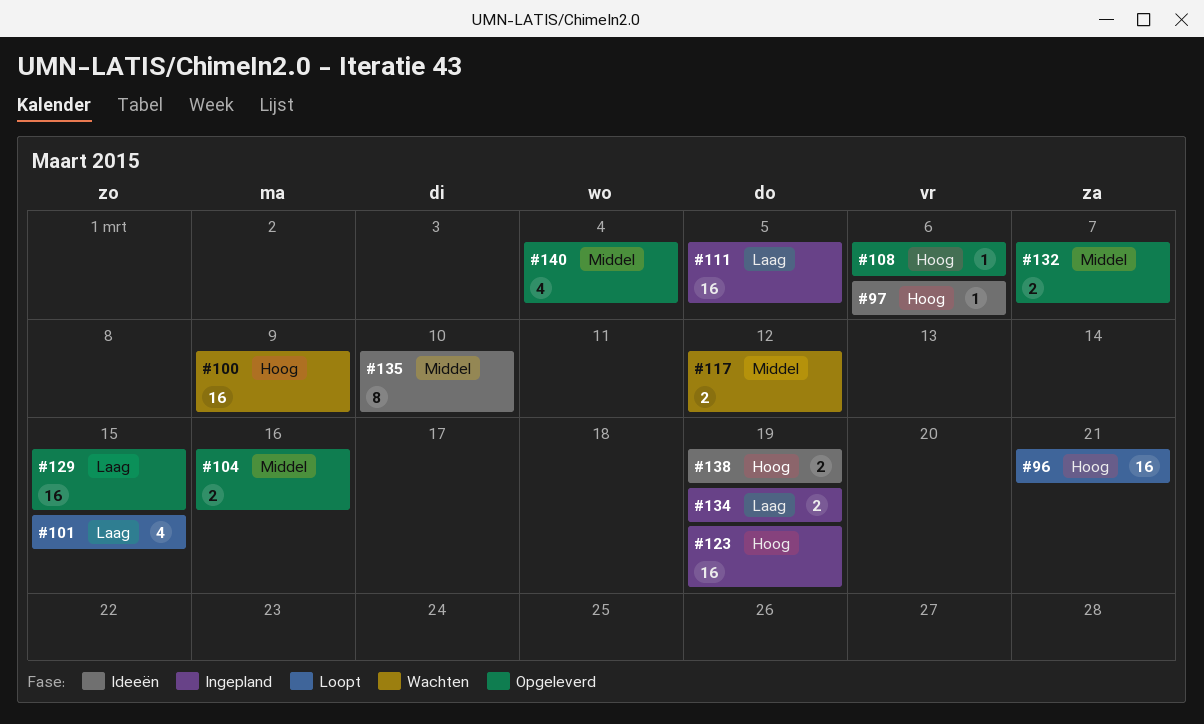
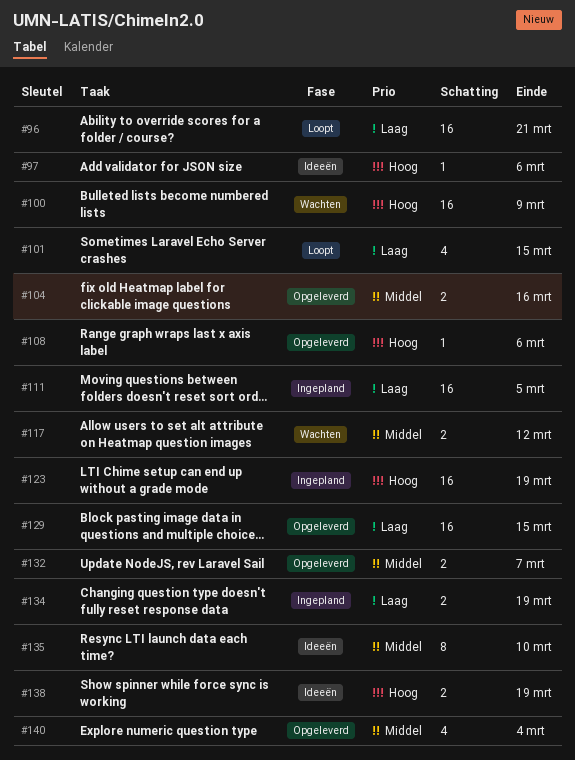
#96, priority: Hoog -> Laag

